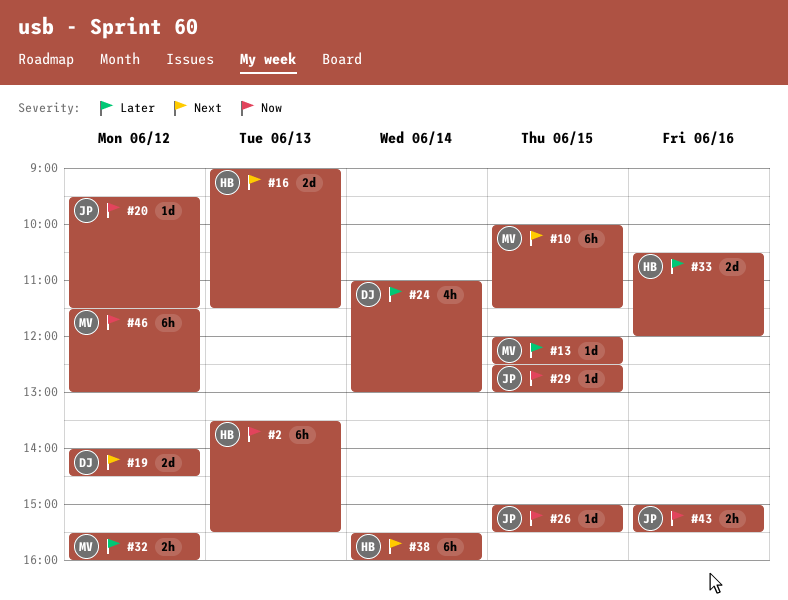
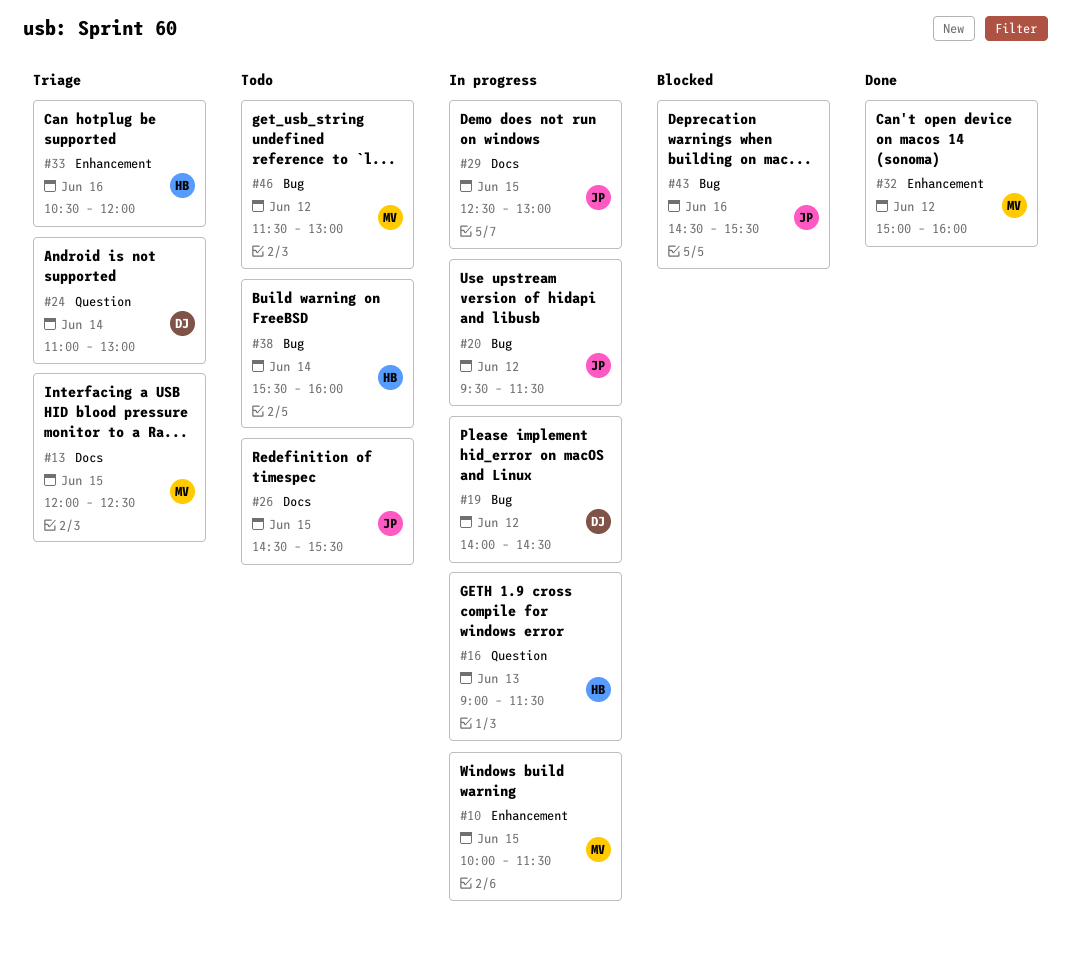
#2: present -> none
#26, begins: 15:00 -> 14:30
#32, begins: 15:30 -> 15:00
#43, begins: 15:00 -> 14:30

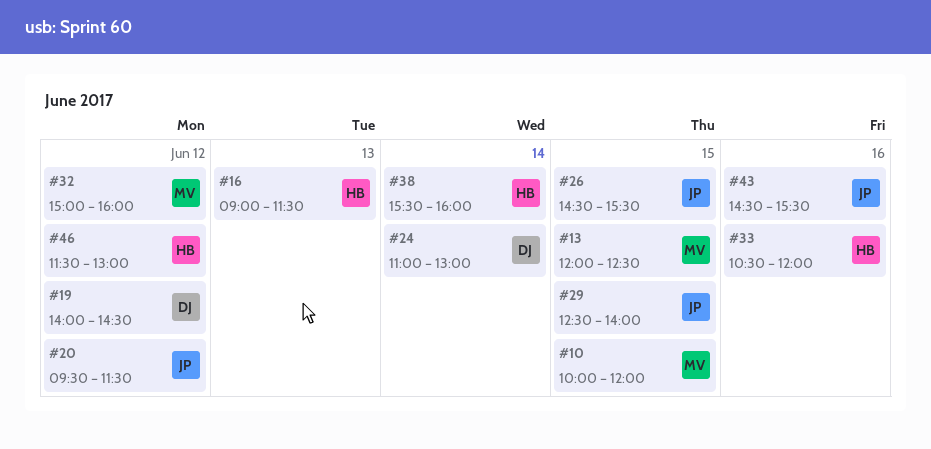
#10, ends: 11:30 -> 12:00
#29, ends: 13:00 -> 14:00
#46, owner: MV -> HB

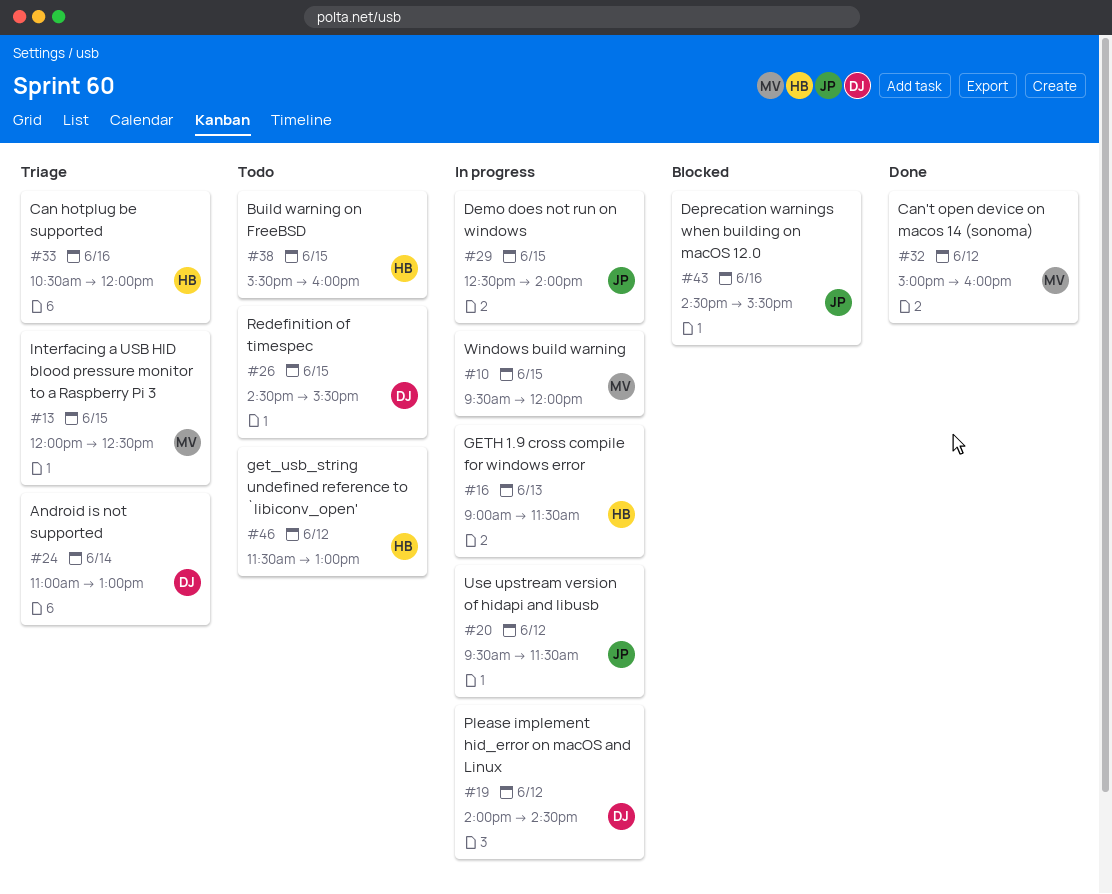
#10, begins: 10:00 -> 09:30
#26, owner: JP -> DJ
#38, day: Jun 14 -> Jun 15

